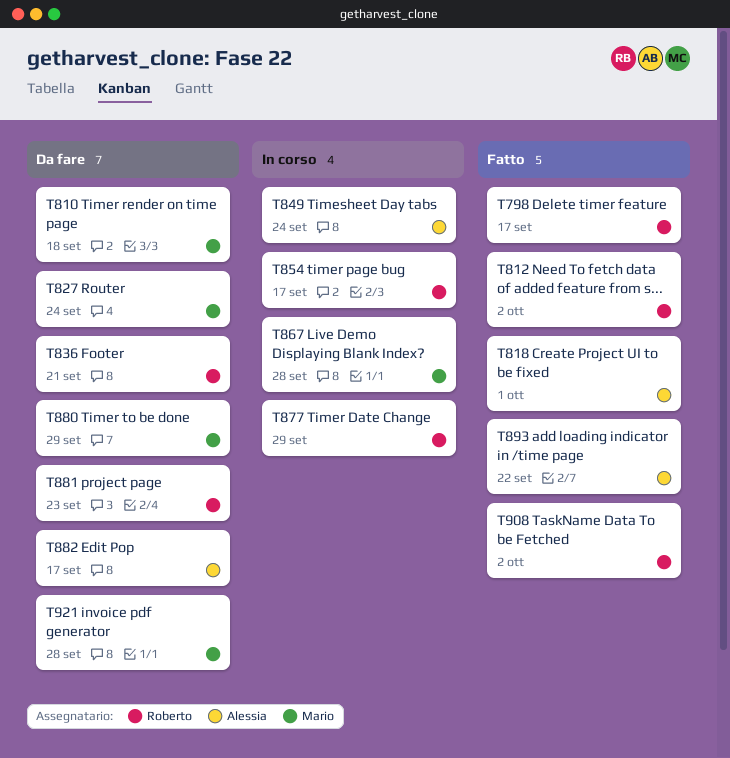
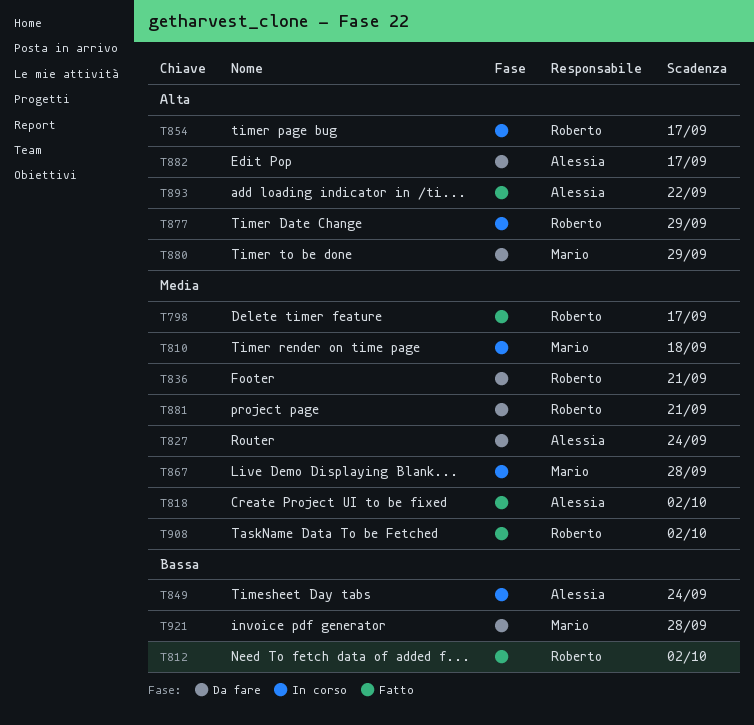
T810, status: Da fare -> In corso
T818, due: Oct 1 -> Oct 2
T827, owner: Mario -> Alessia
T881, due: Sep 23 -> Sep 21

